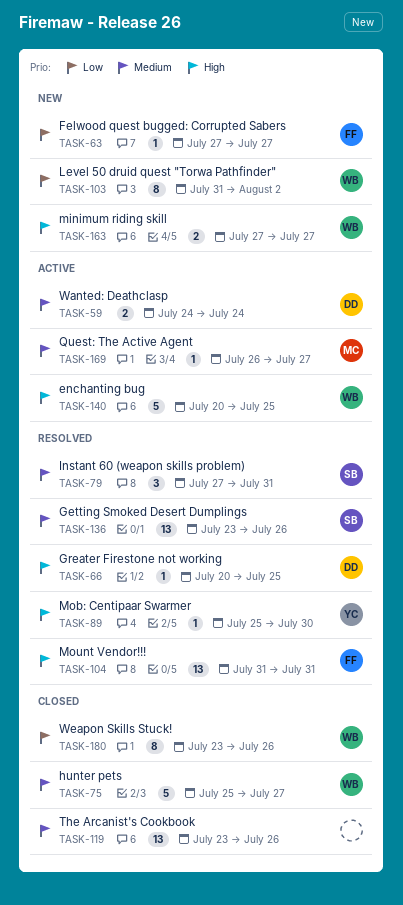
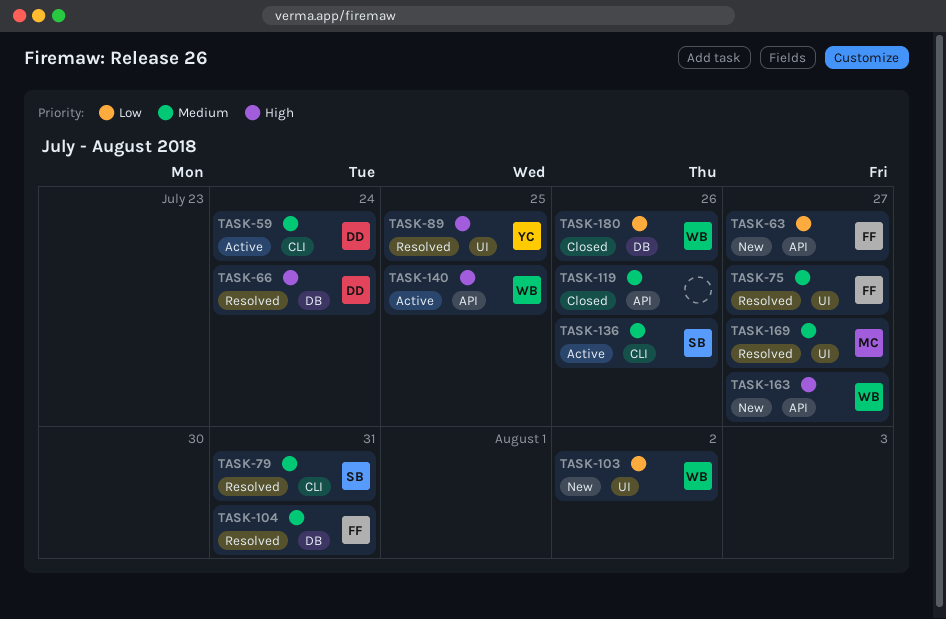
TASK-66, due: Jul 25 -> Jul 24
TASK-75, status: Closed -> Resolved
TASK-75, owner: WB -> FF
TASK-89, due: Jul 30 -> Jul 25
TASK-104, priority: High -> Medium
TASK-136, status: Resolved -> Active
TASK-169, status: Active -> Resolved

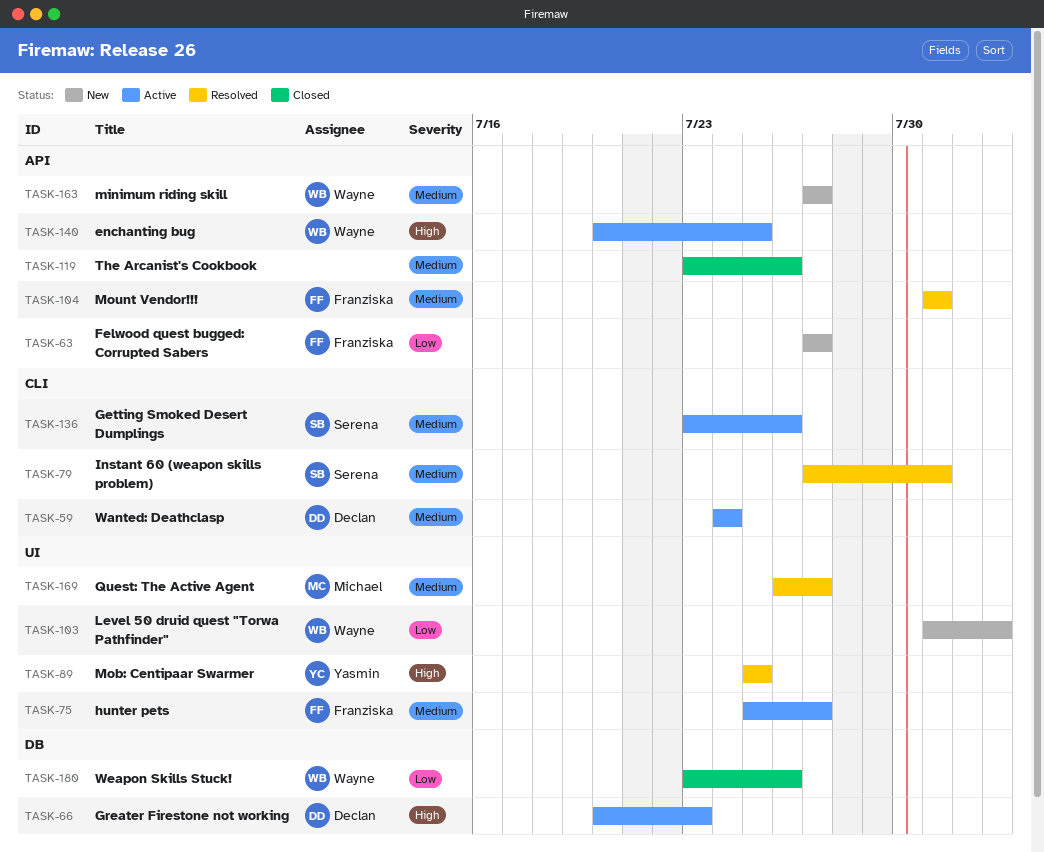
TASK-66, status: Resolved -> Active
TASK-66, due: Jul 24 -> Jul 23
TASK-75, status: Resolved -> Active
TASK-104, label: DB -> API
TASK-163, priority: High -> Medium

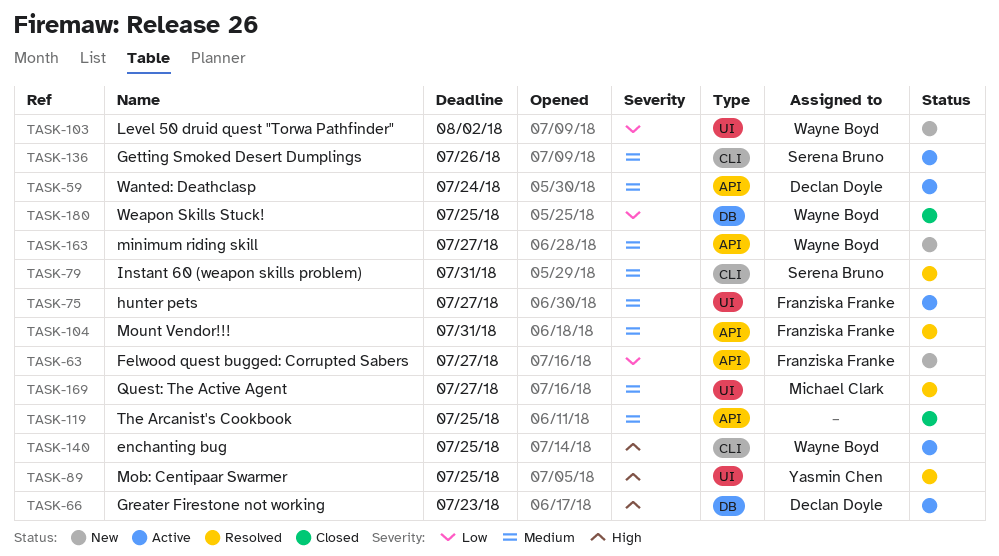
TASK-59, label: CLI -> API
TASK-119, due: Jul 26 -> Jul 25
TASK-140, label: API -> CLI
TASK-180, due: Jul 26 -> Jul 25

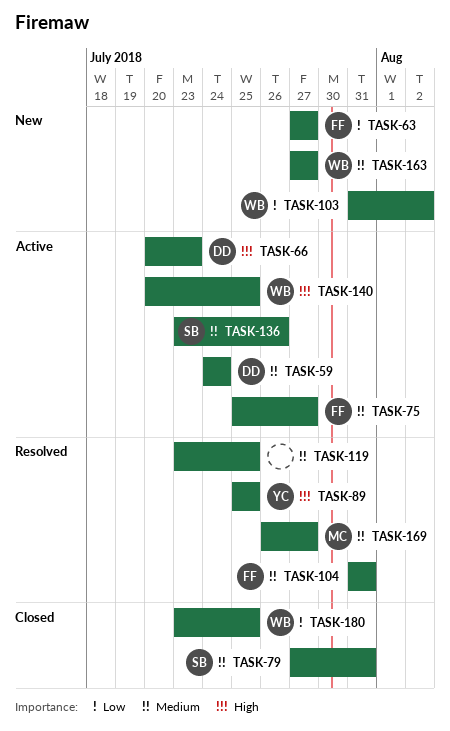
TASK-79, status: Resolved -> Closed
TASK-119, status: Closed -> Resolved

